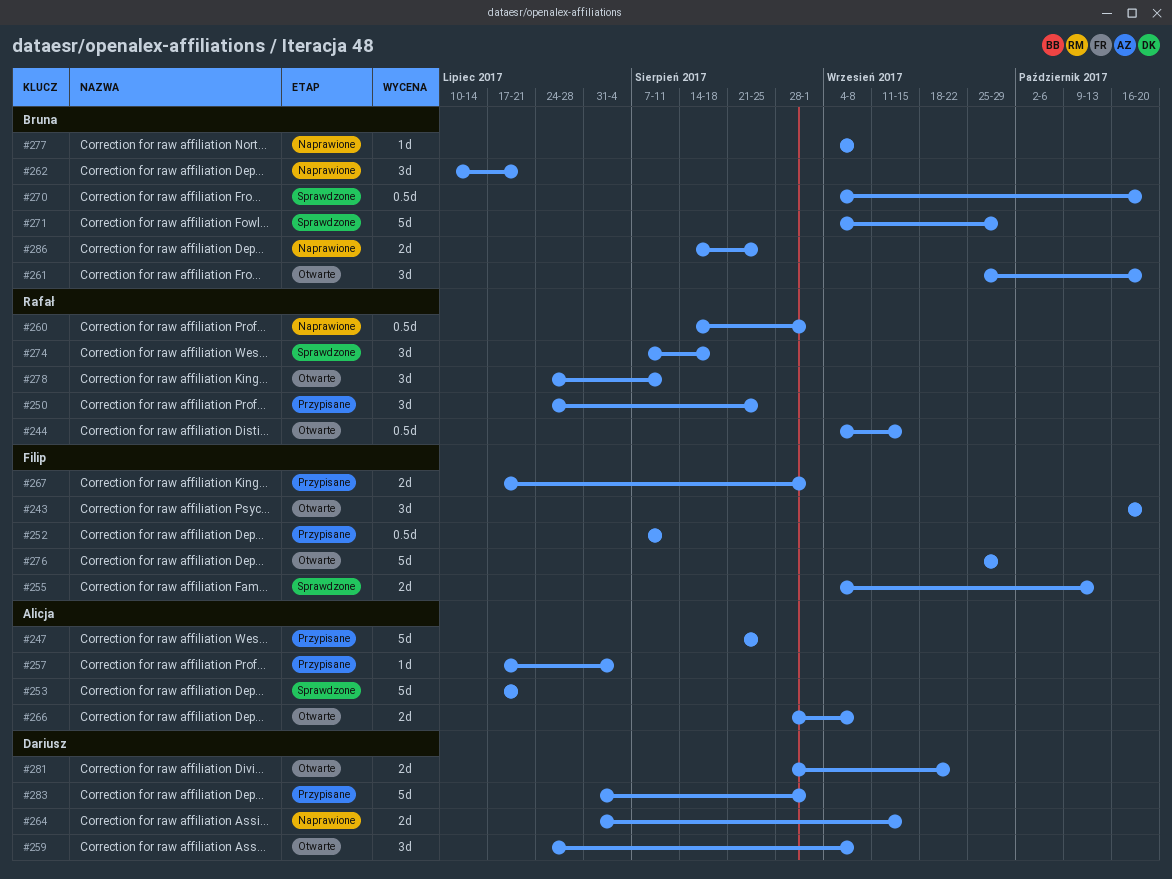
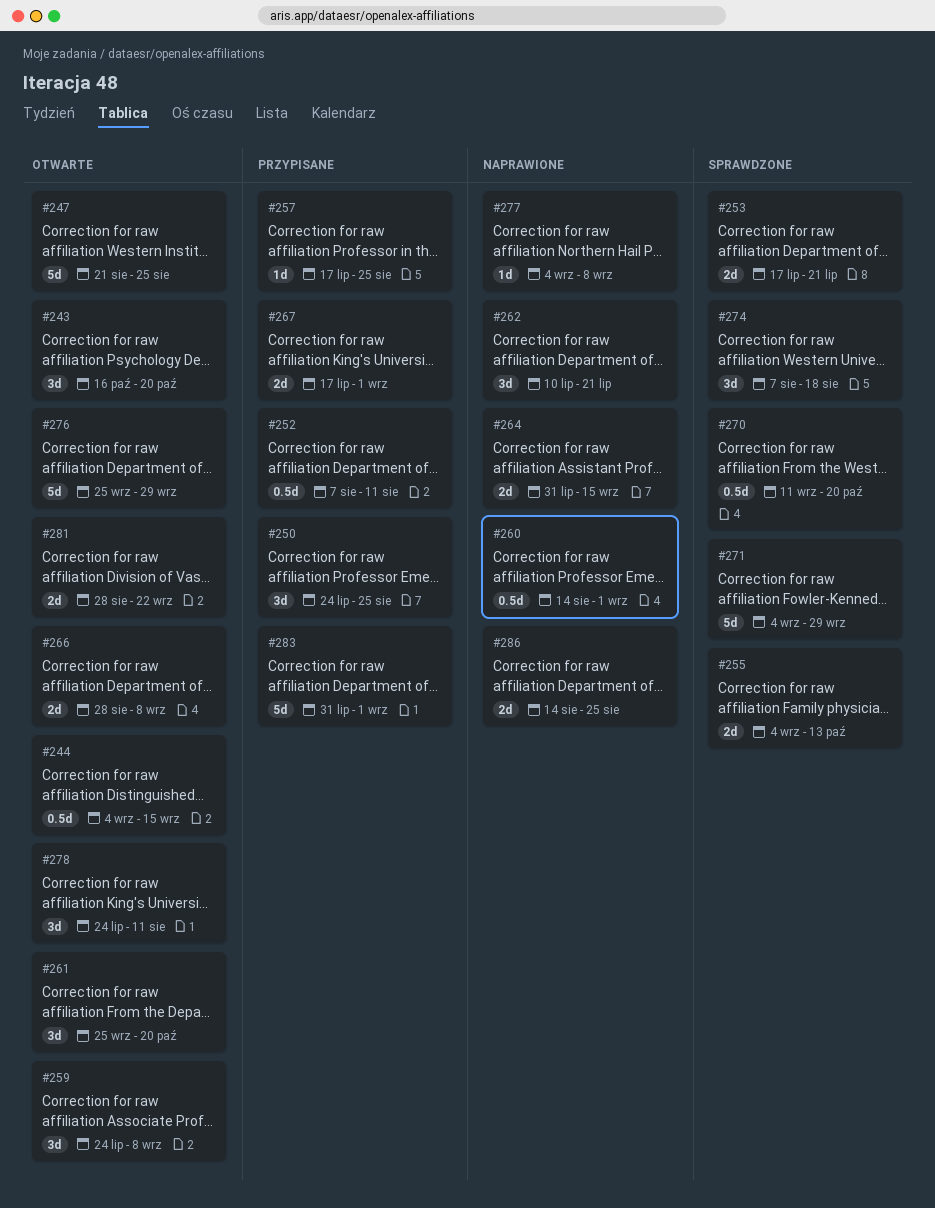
#247, status: Przypisane -> Otwarte
#253, estimate: 5d -> 2d
#257, due: Aug 4 -> Aug 25
#270, start: Sep 4 -> Sep 11

